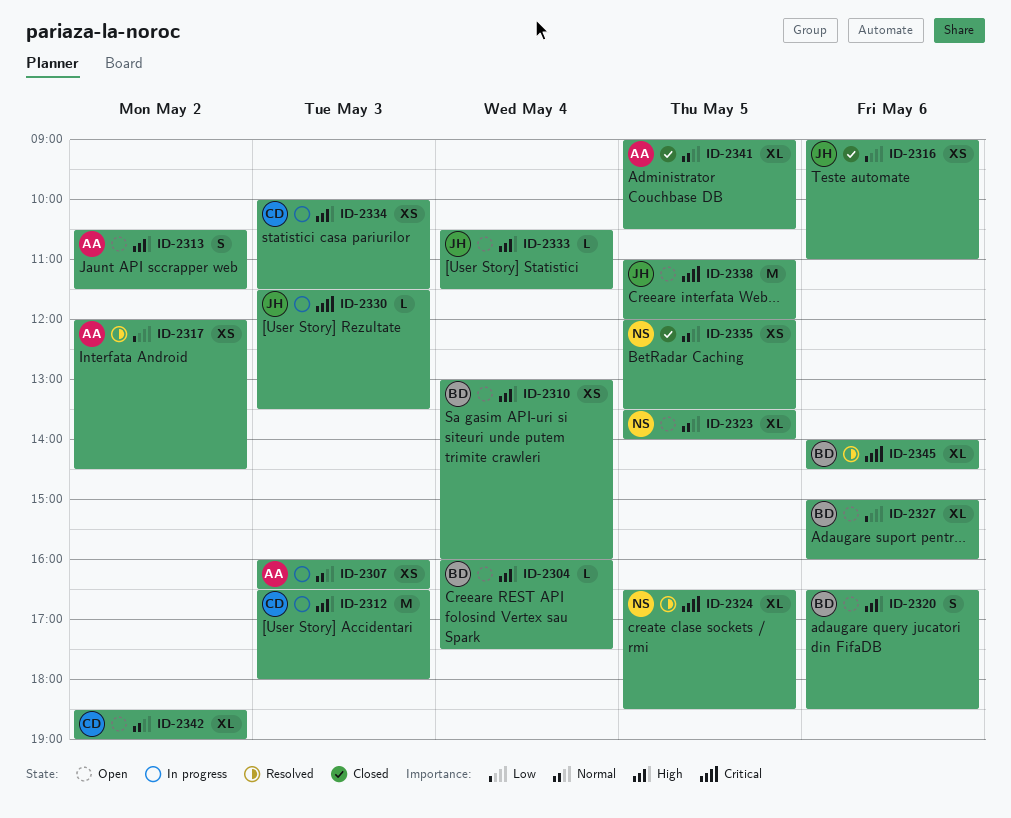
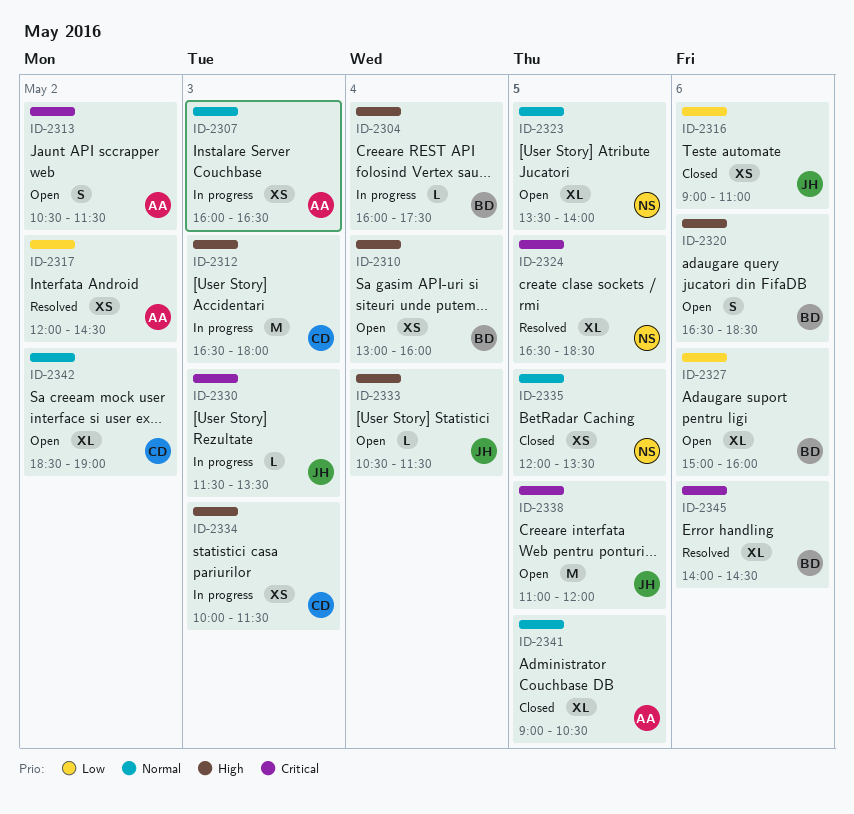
ID-2304, status: Open -> In progress
ID-2313, priority: High -> Critical

